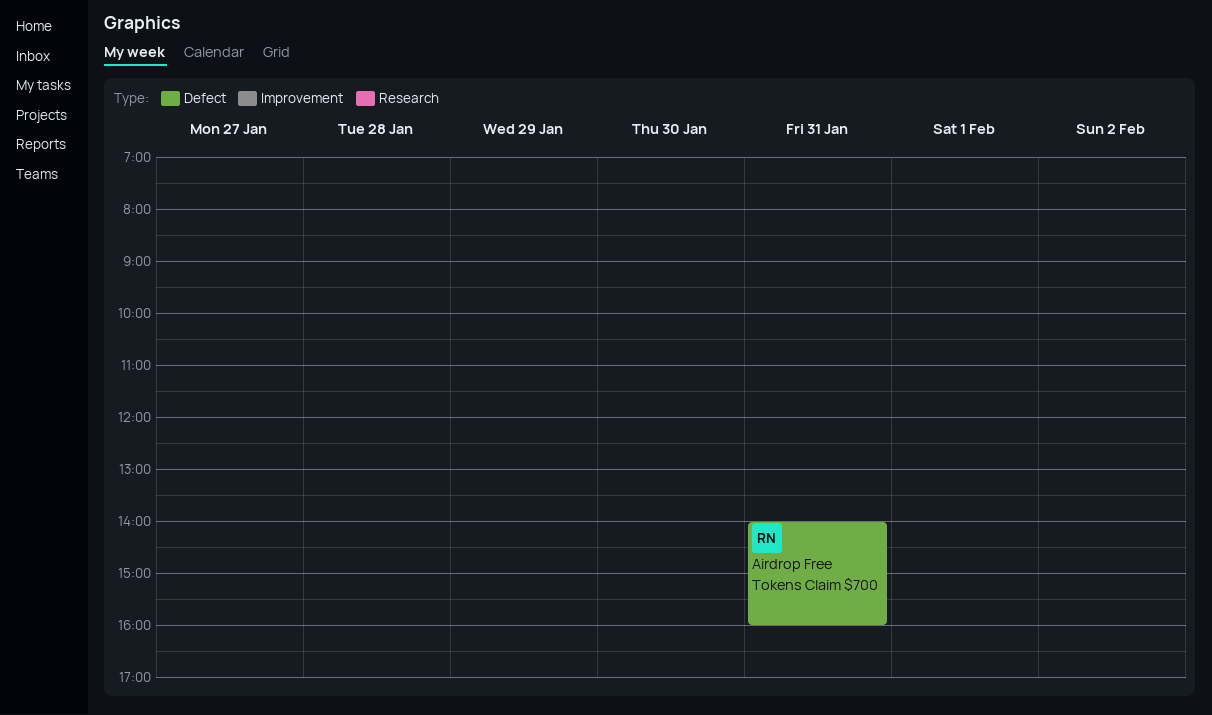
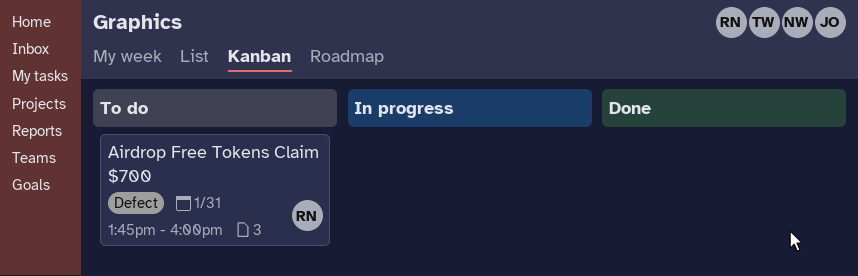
Airdrop Free Tokens Claim $700, begins: 14:00 -> 13:45

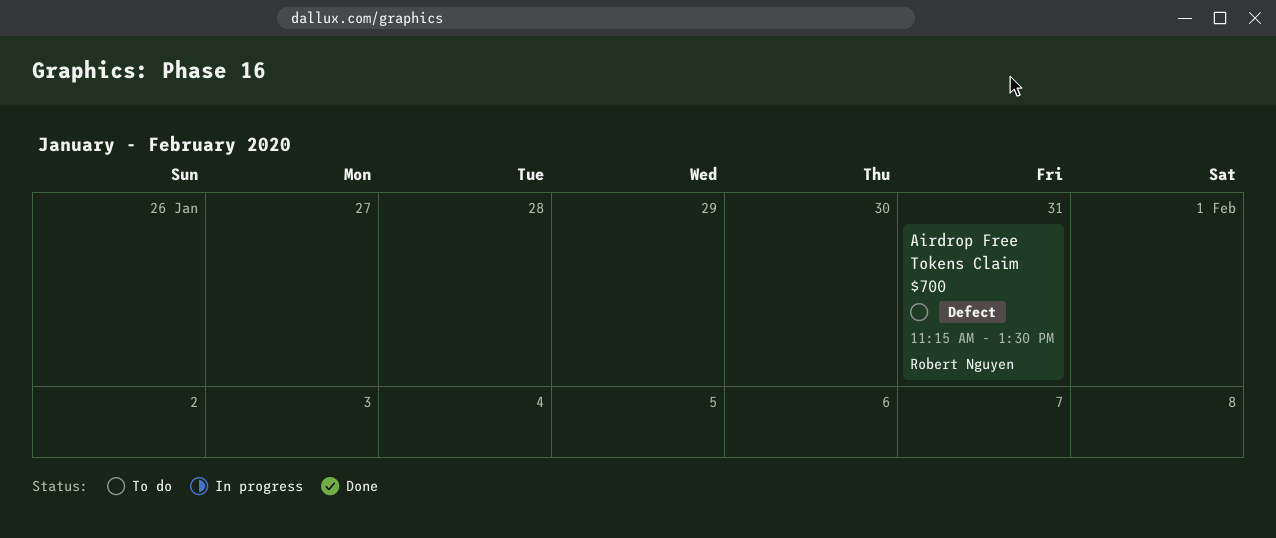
Airdrop Free Tokens Claim $700, begins: 13:45 -> 11:15
Airdrop Free Tokens Claim $700, ends: 16:00 -> 13:30

